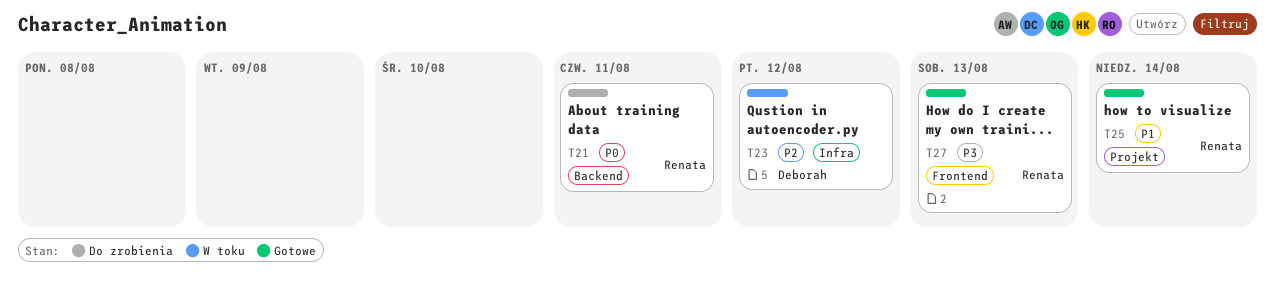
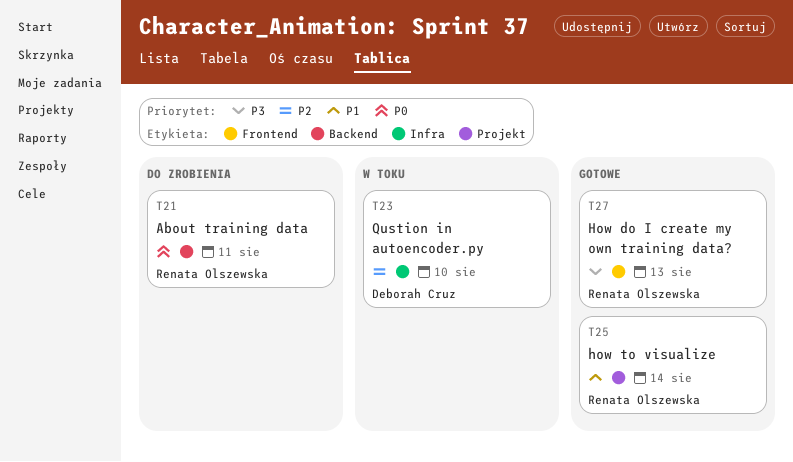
T23, due: Aug 12 -> Aug 10

